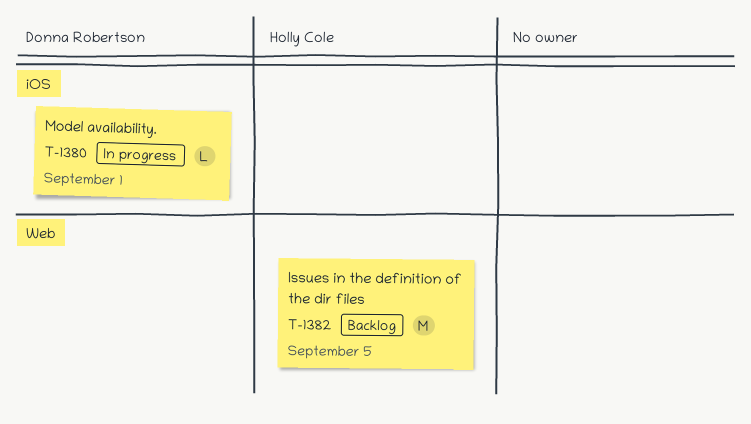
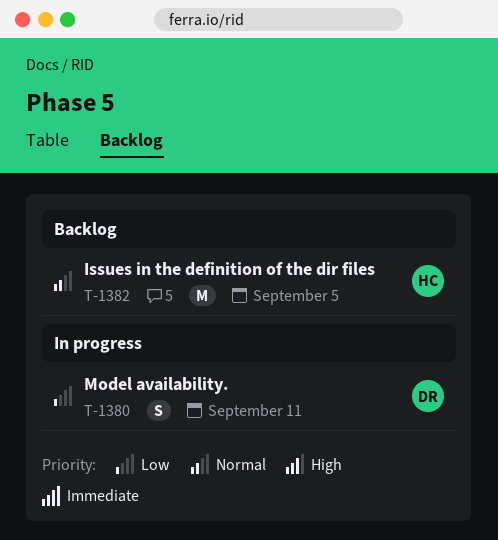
T-1380, estimate: L -> S
T-1380, due: Sep 1 -> Sep 11

